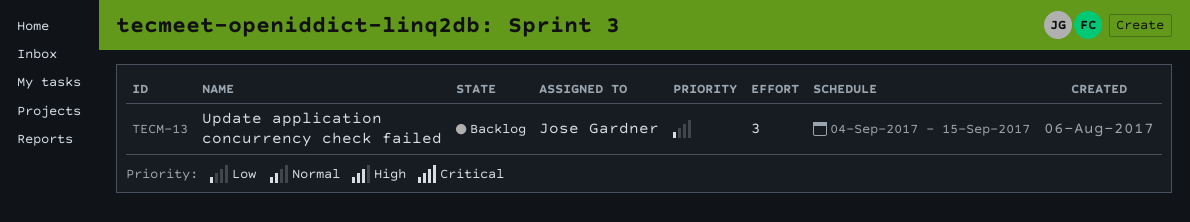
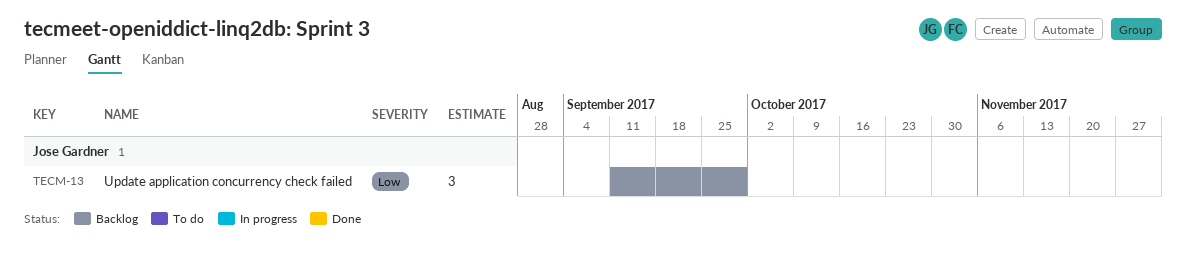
TECM-13, start: Sep 4 -> Sep 11
TECM-13, due: Sep 15 -> Sep 29

